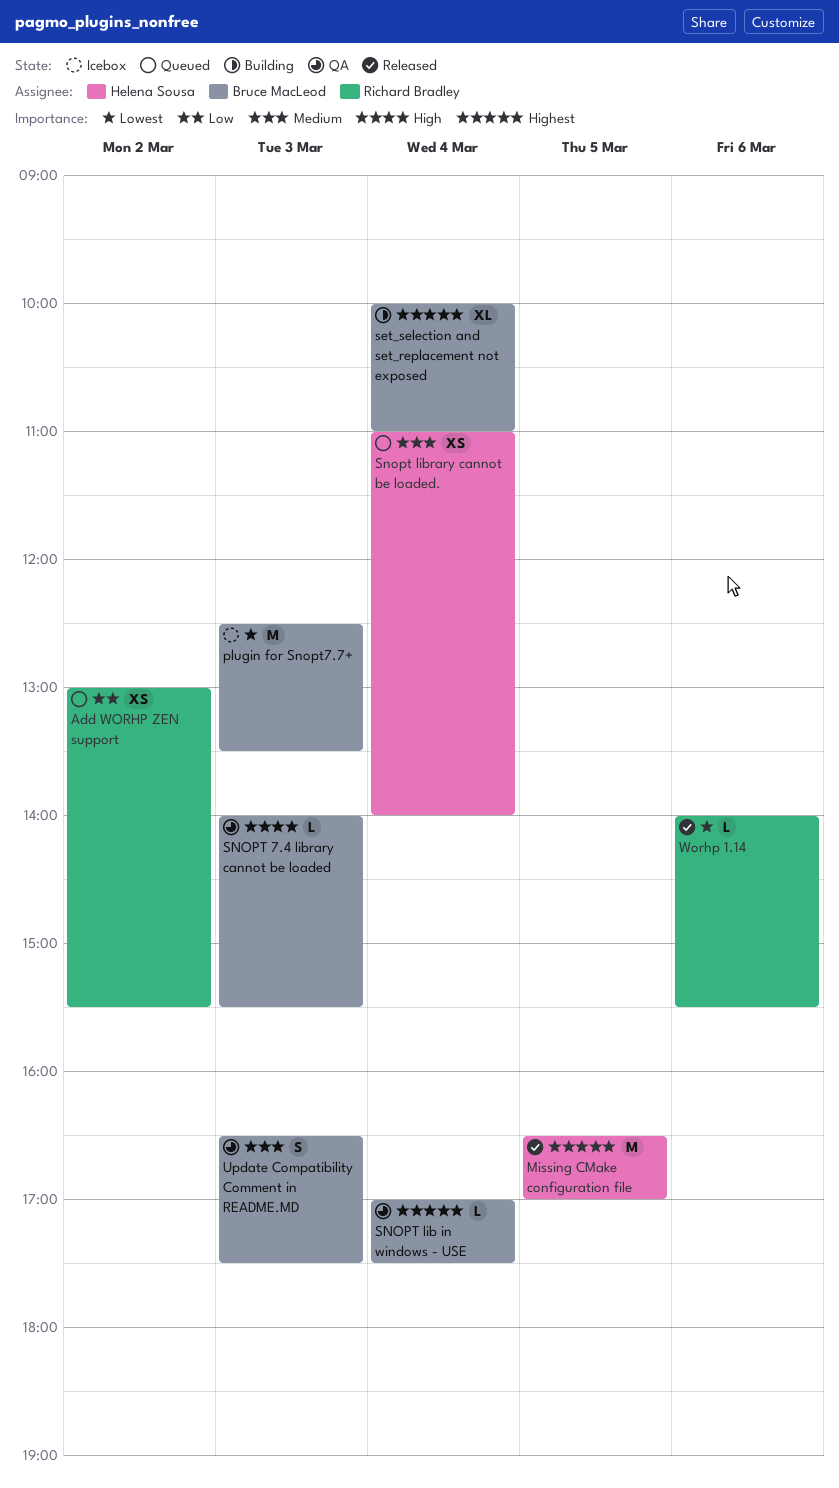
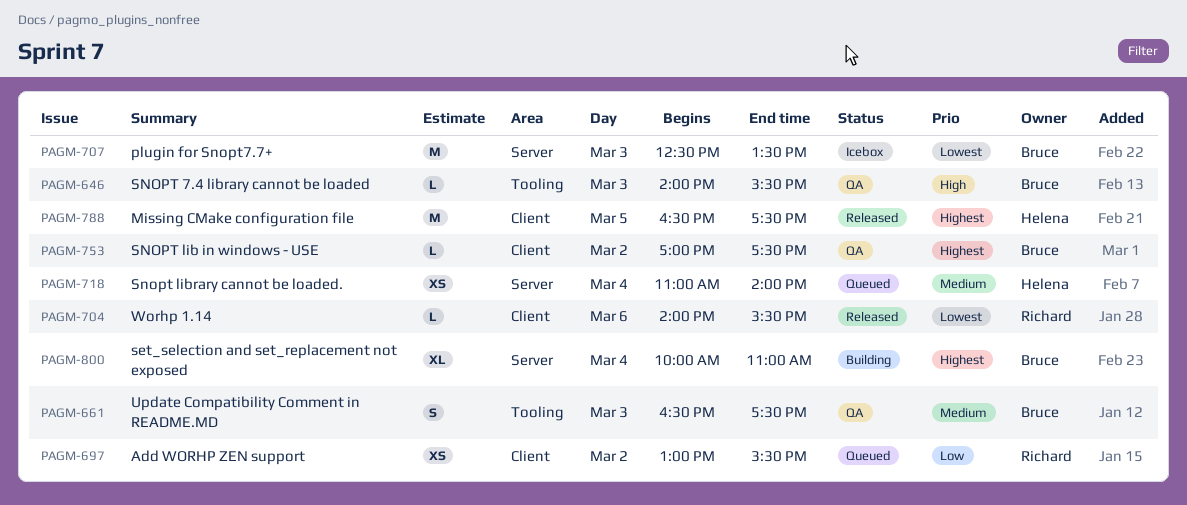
Missing CMake configuration file, ends: 17:00 -> 17:30
SNOPT lib in windows - USE, day: Mar 4 -> Mar 2

